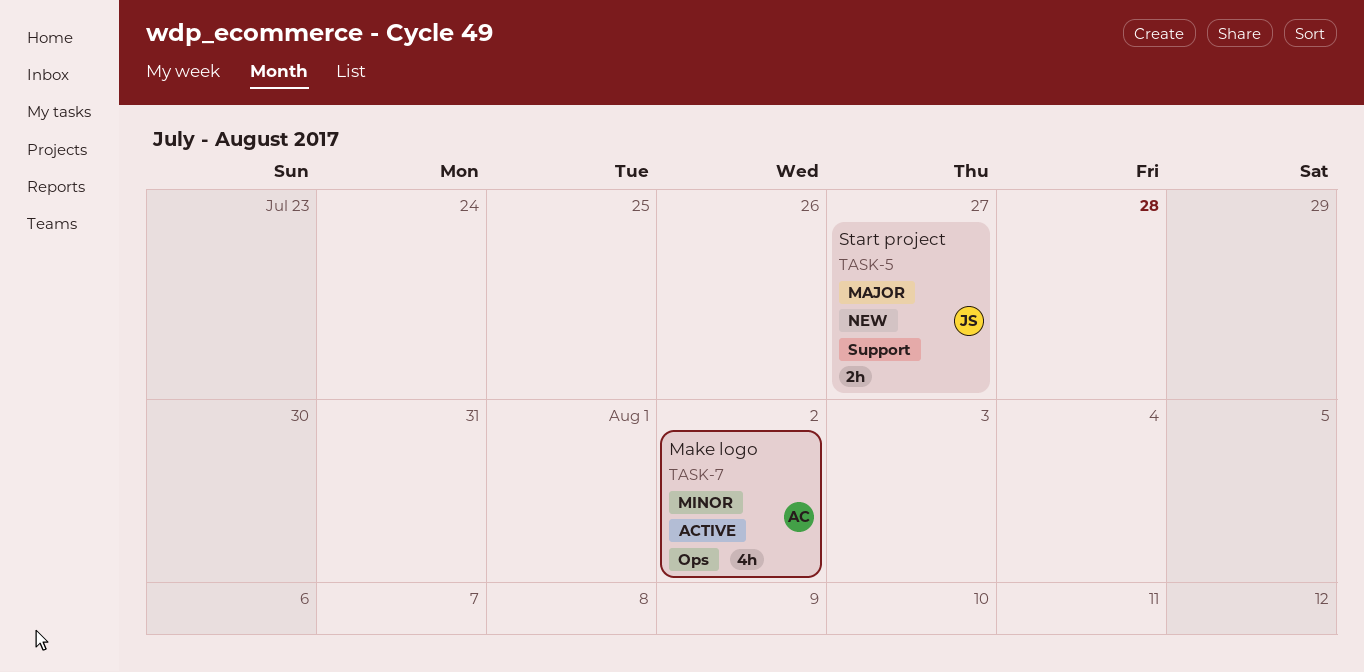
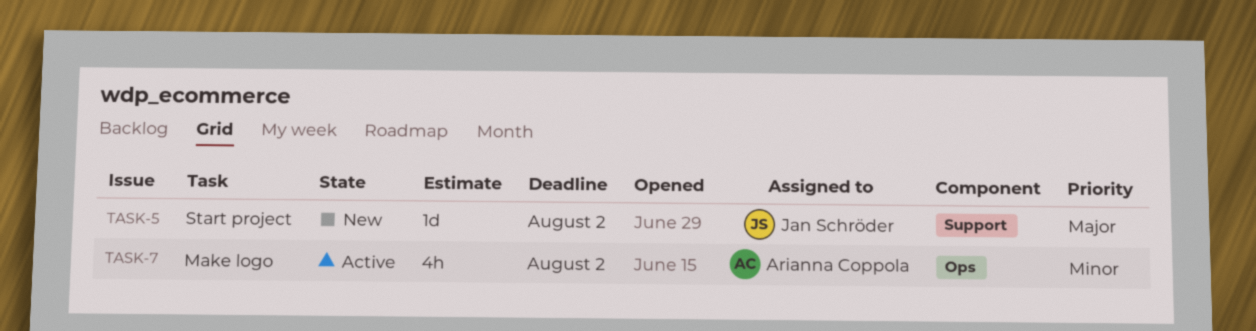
TASK-5, estimate: 2h -> 1d
TASK-5, due: Jul 27 -> Aug 2

